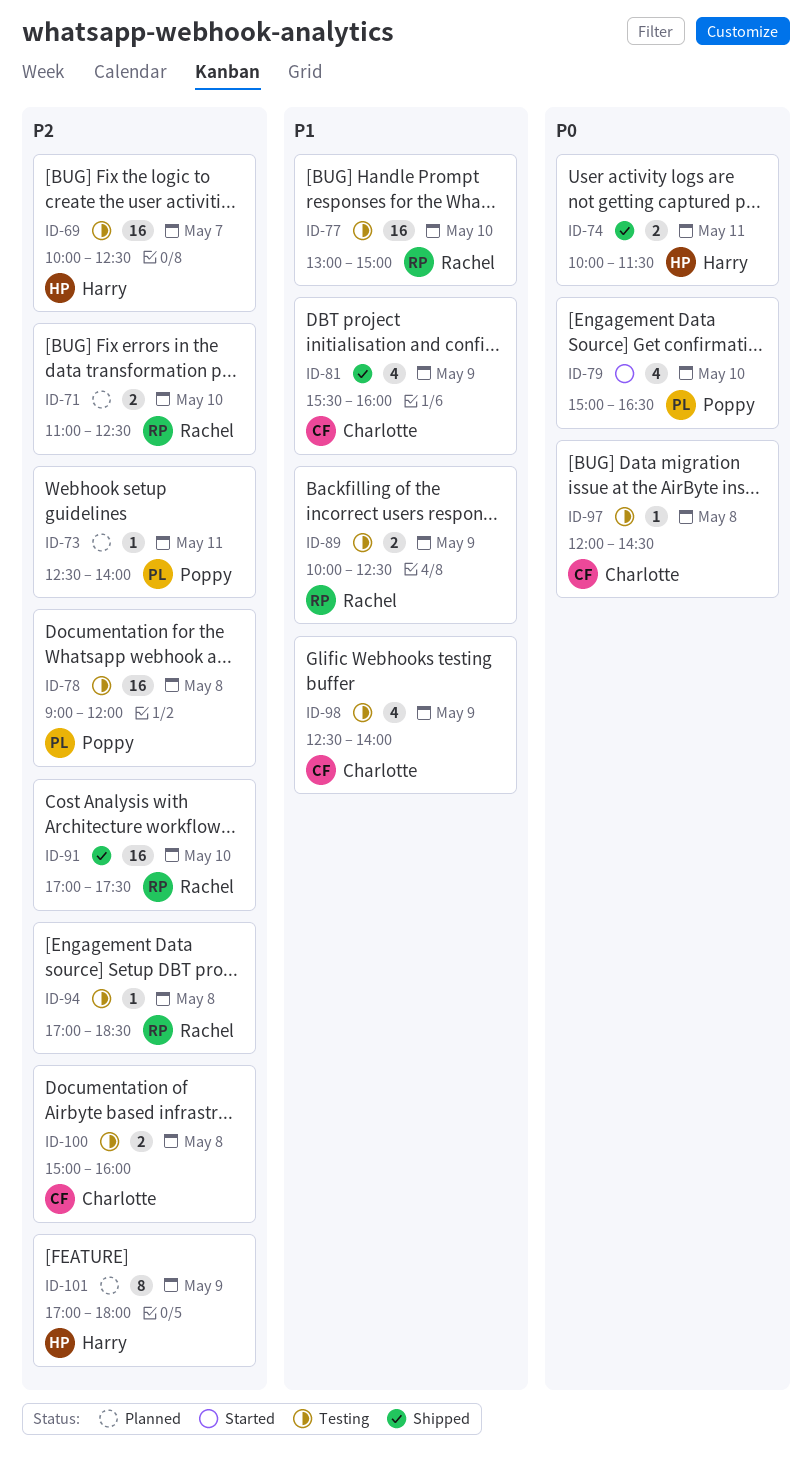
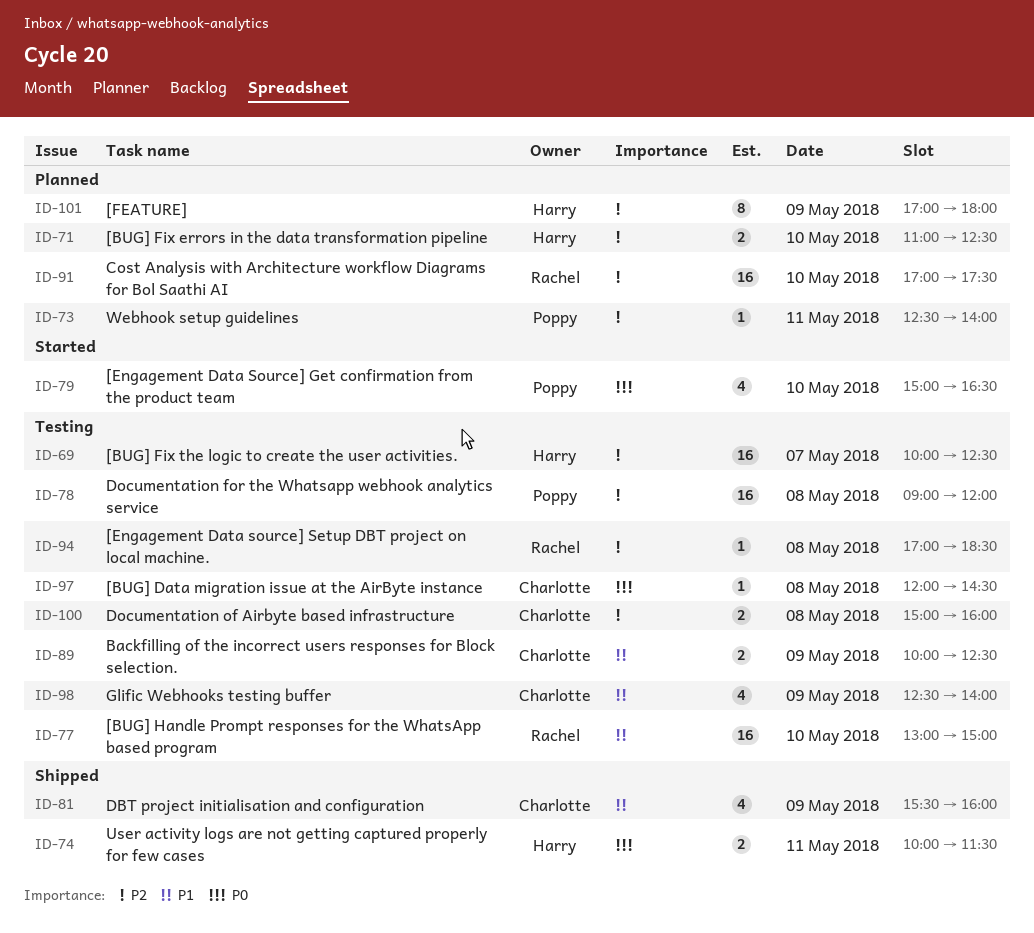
ID-71, owner: Rachel -> Harry
ID-89, owner: Rachel -> Charlotte
ID-91, status: Shipped -> Planned

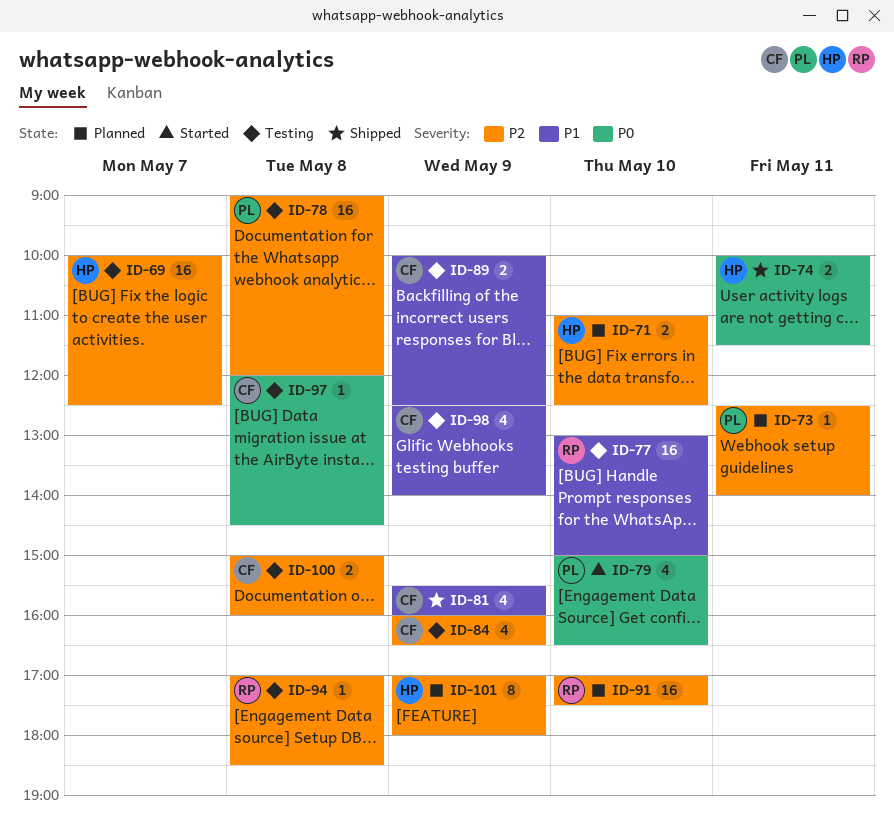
ID-84: none -> present

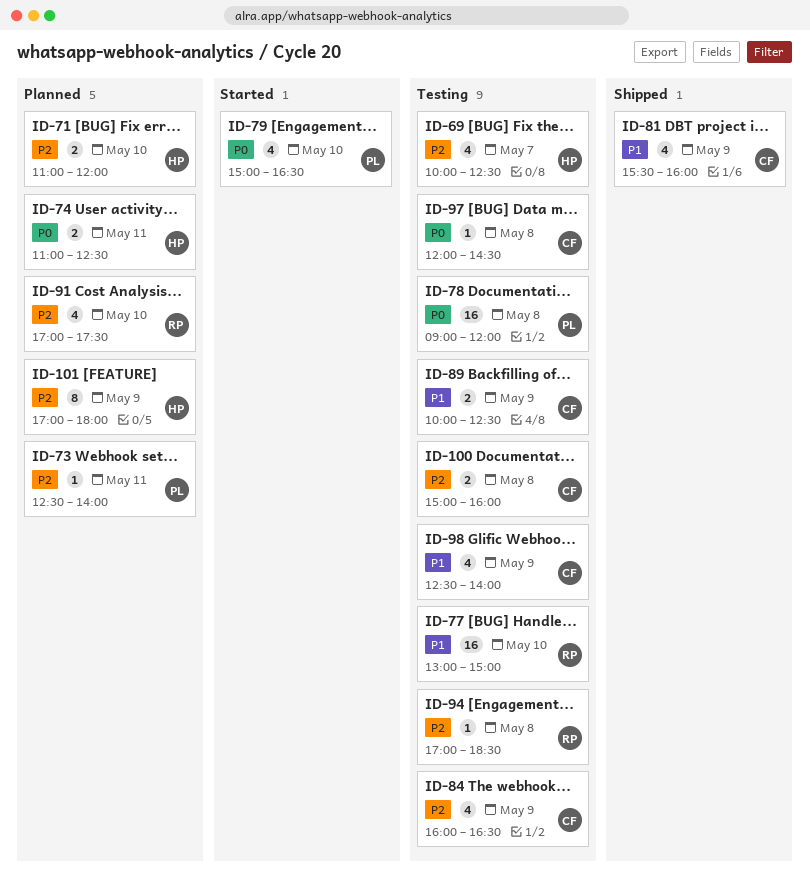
ID-69, estimate: 16 -> 4
ID-71, ends: 12:30 -> 12:00
ID-74, status: Shipped -> Planned
ID-74, begins: 10:00 -> 11:00
ID-74, ends: 11:30 -> 12:30
ID-78, priority: P2 -> P0
ID-91, estimate: 16 -> 4

